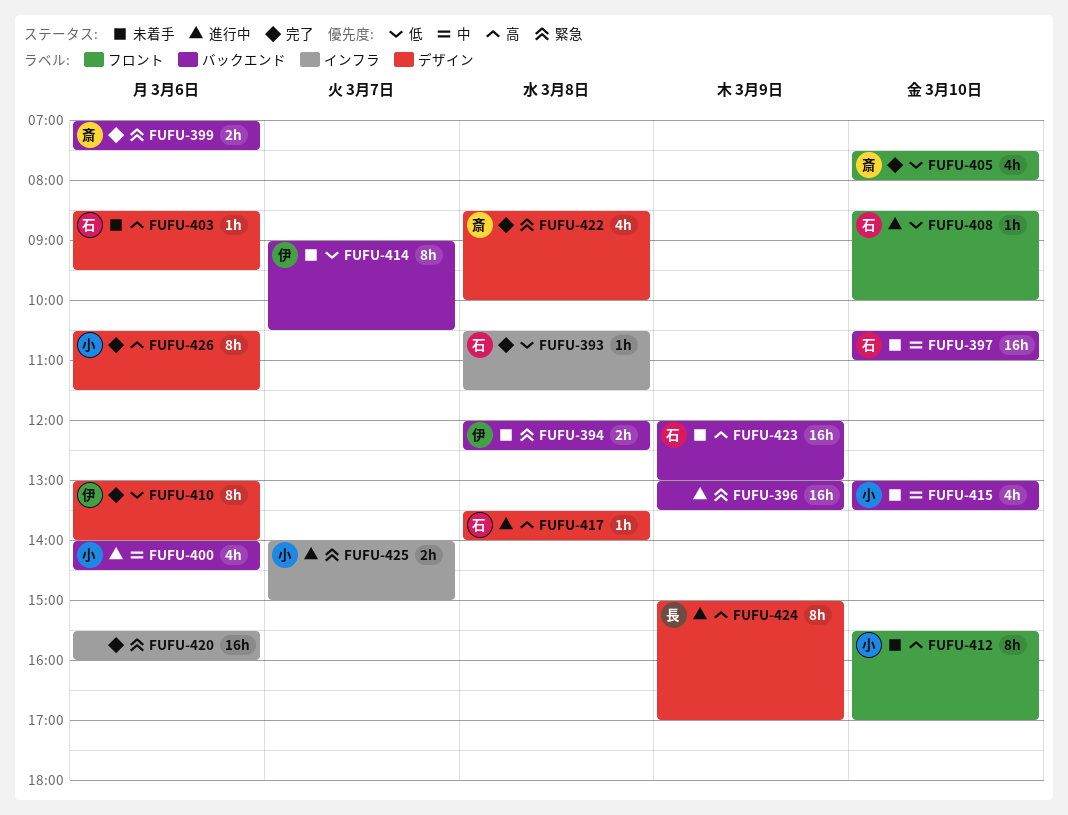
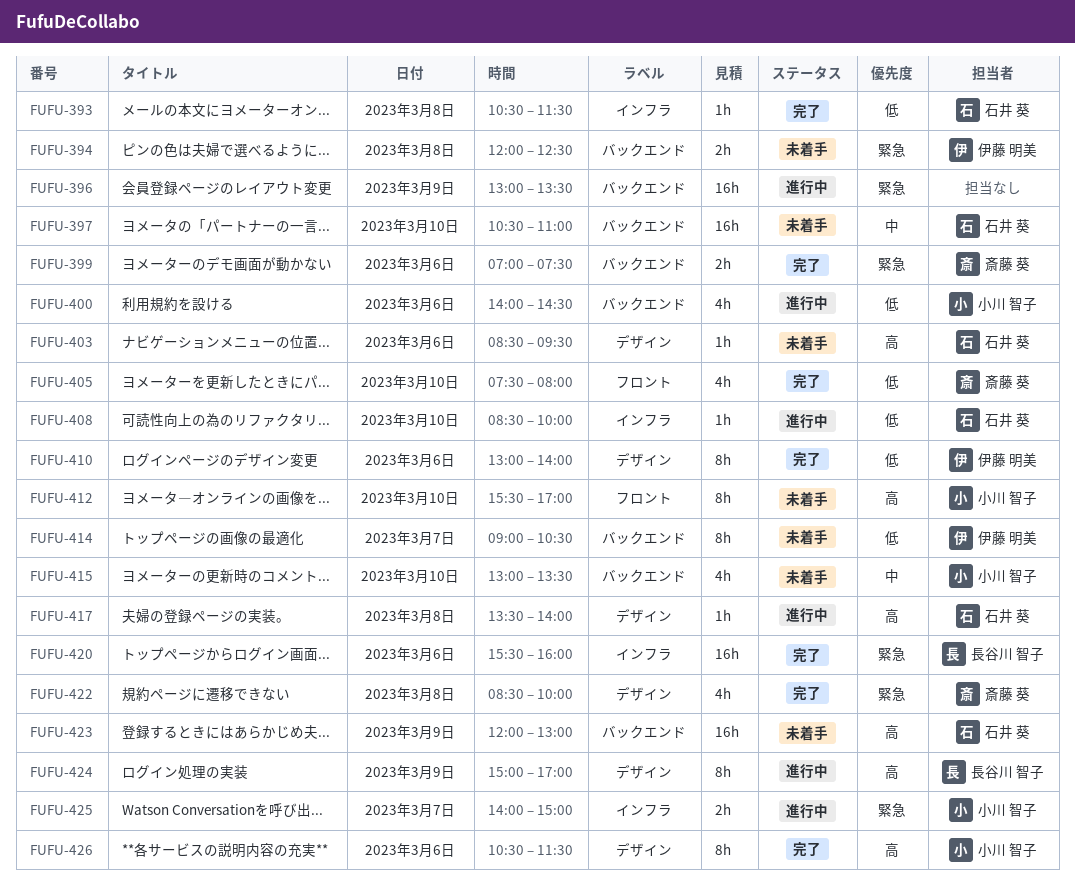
FUFU-400, priority: 中 -> 低
FUFU-408, label: フロント -> インフラ
FUFU-420, owner: none -> 長谷川 智子

